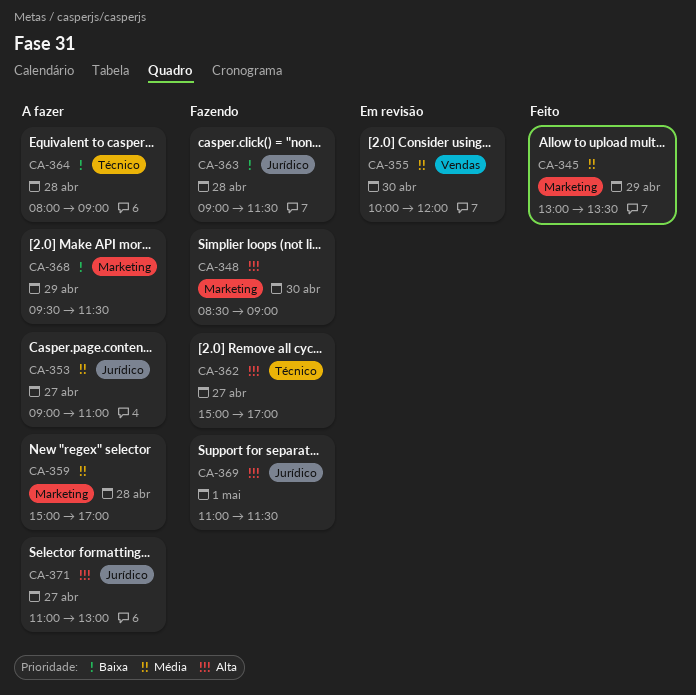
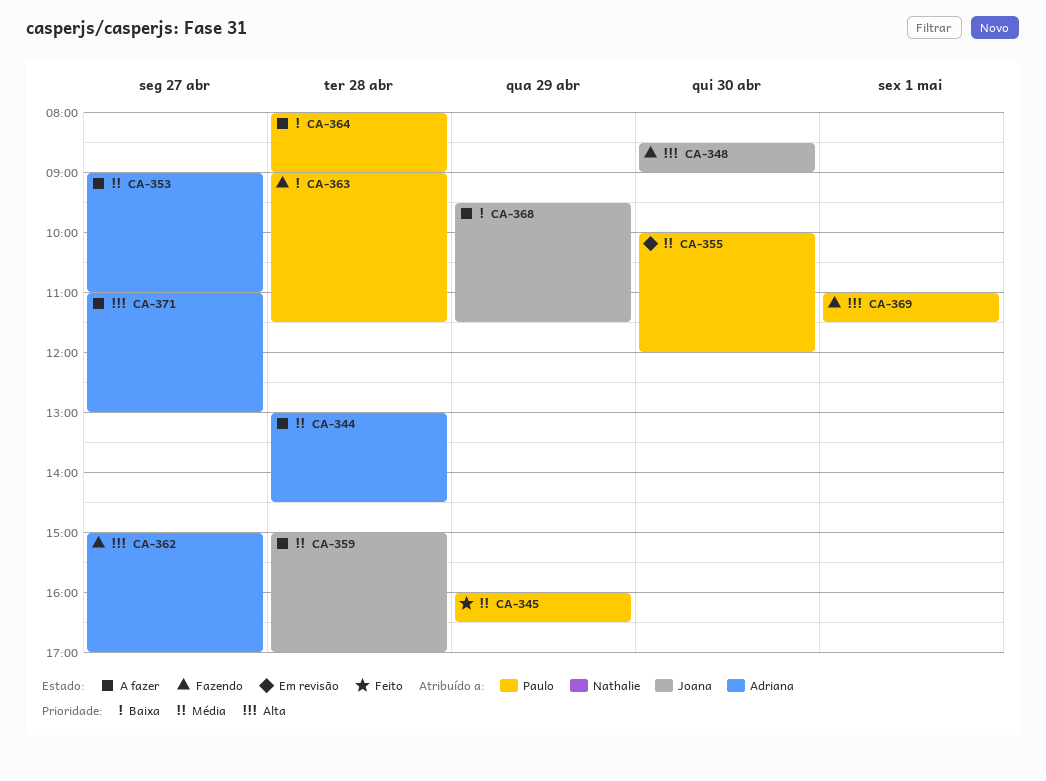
CA-344: none -> present
CA-345, begins: 13:00 -> 16:00
CA-345, ends: 13:30 -> 16:30

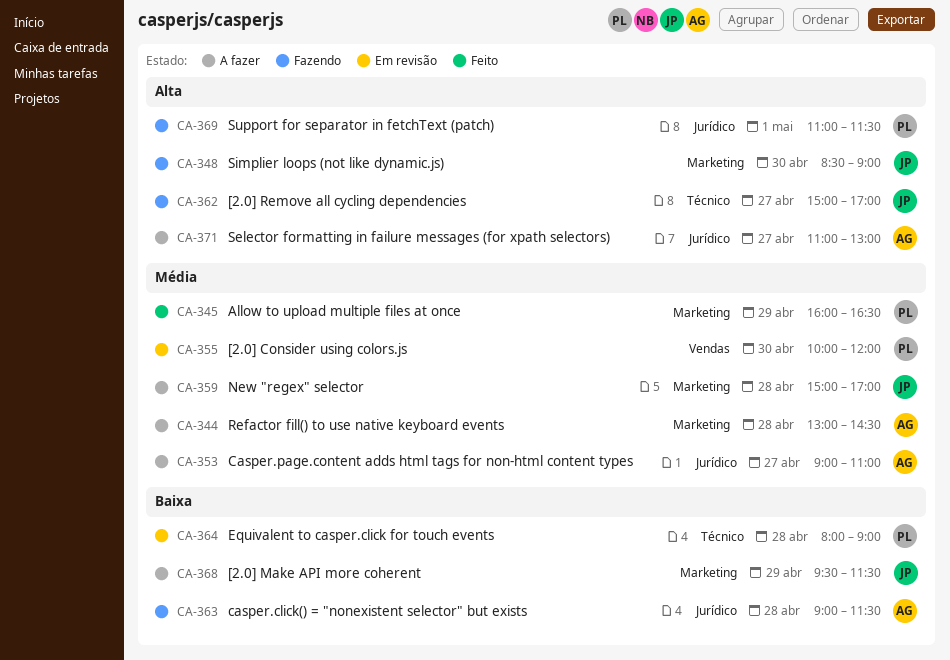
CA-362, owner: Adriana -> Joana
CA-363, owner: Paulo -> Adriana
CA-364, status: A fazer -> Em revisão

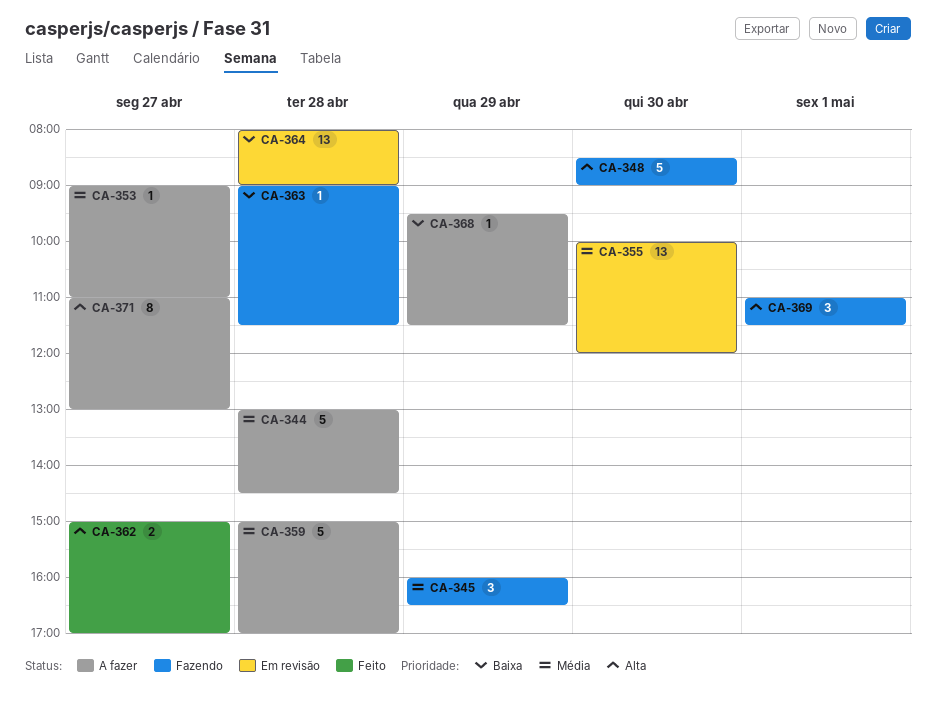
CA-345, status: Feito -> Fazendo
CA-362, status: Fazendo -> Feito

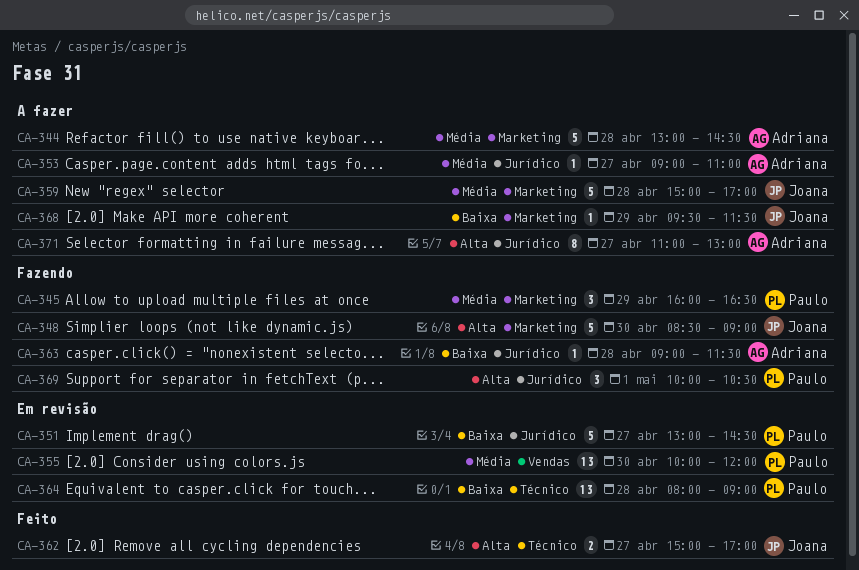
CA-351: none -> present
CA-369, begins: 11:00 -> 10:00
CA-369, ends: 11:30 -> 10:30

